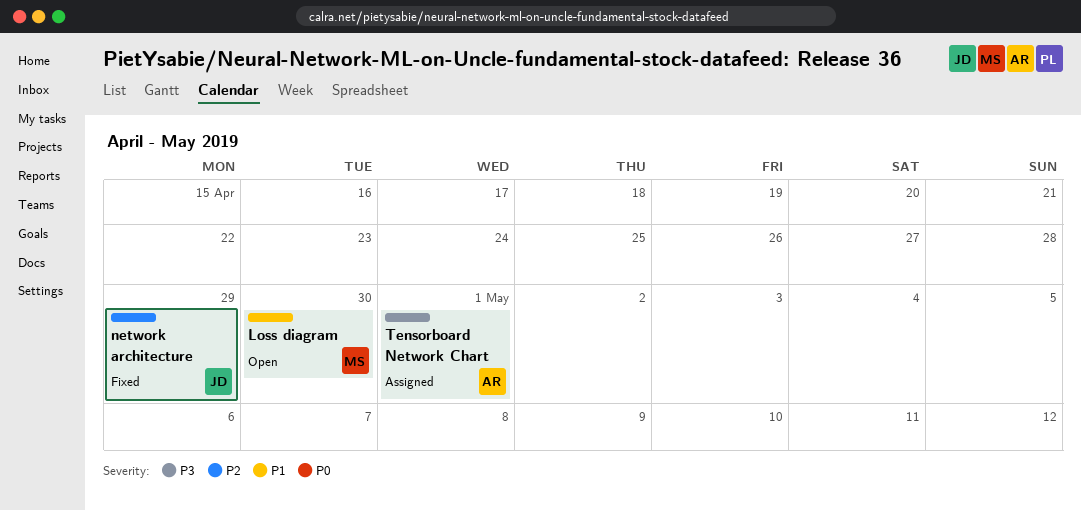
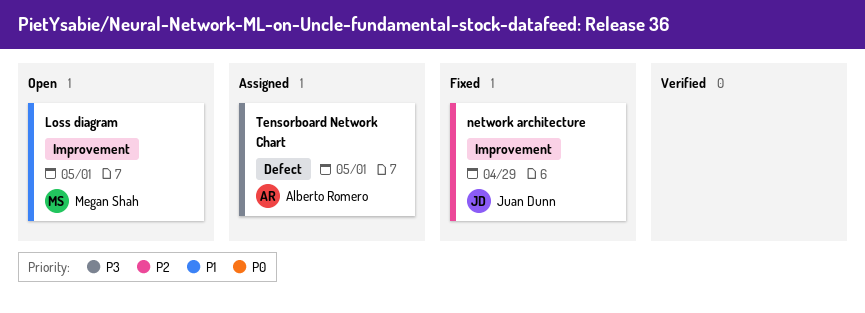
Loss diagram, due: Apr 30 -> May 1

